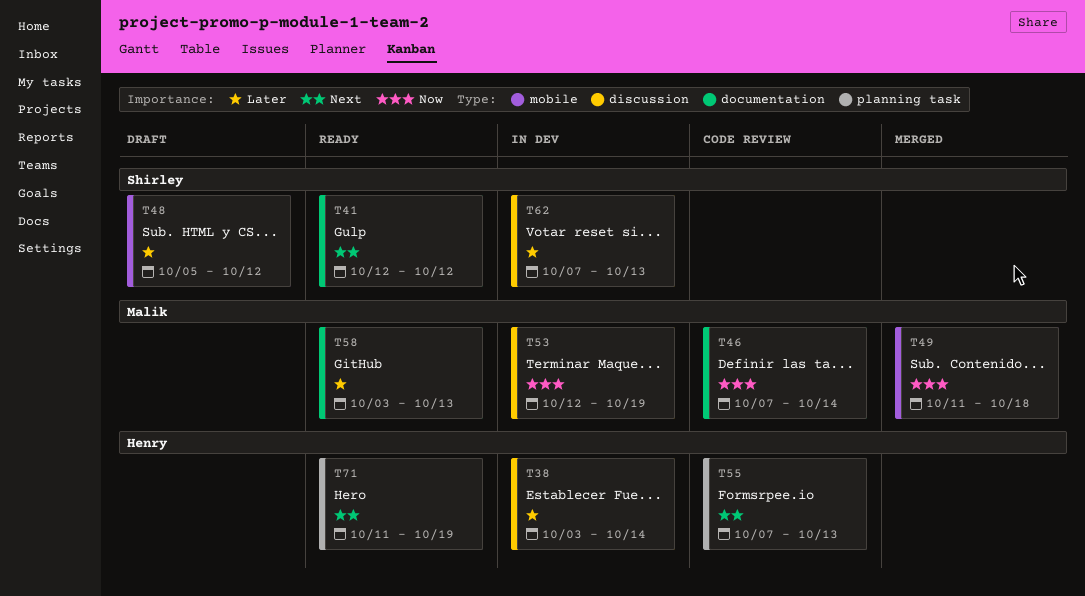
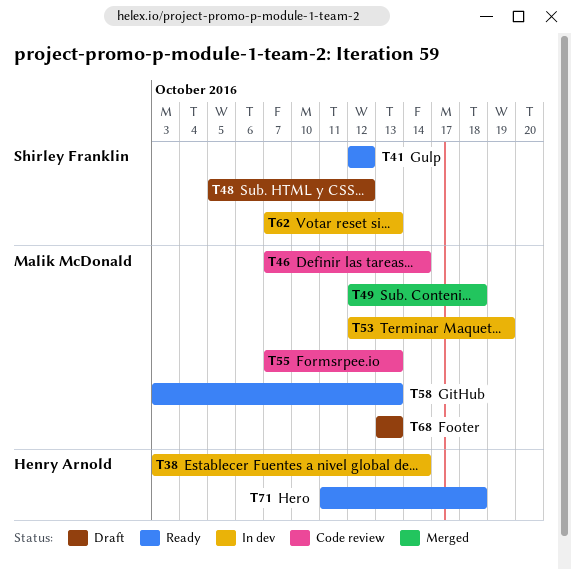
T49, start: Oct 11 -> Oct 12
T55, owner: Henry Arnold -> Malik McDonald
T68: none -> present
T71, due: Oct 19 -> Oct 18

